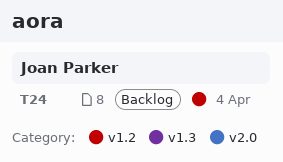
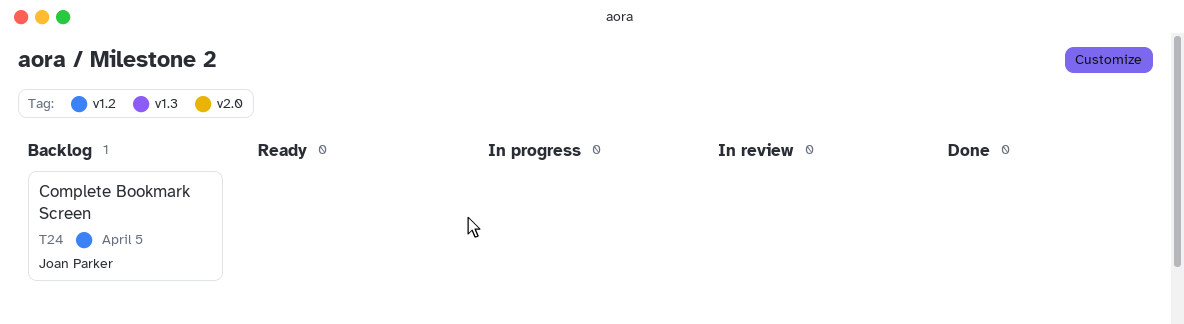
T24, due: Apr 4 -> Apr 5

